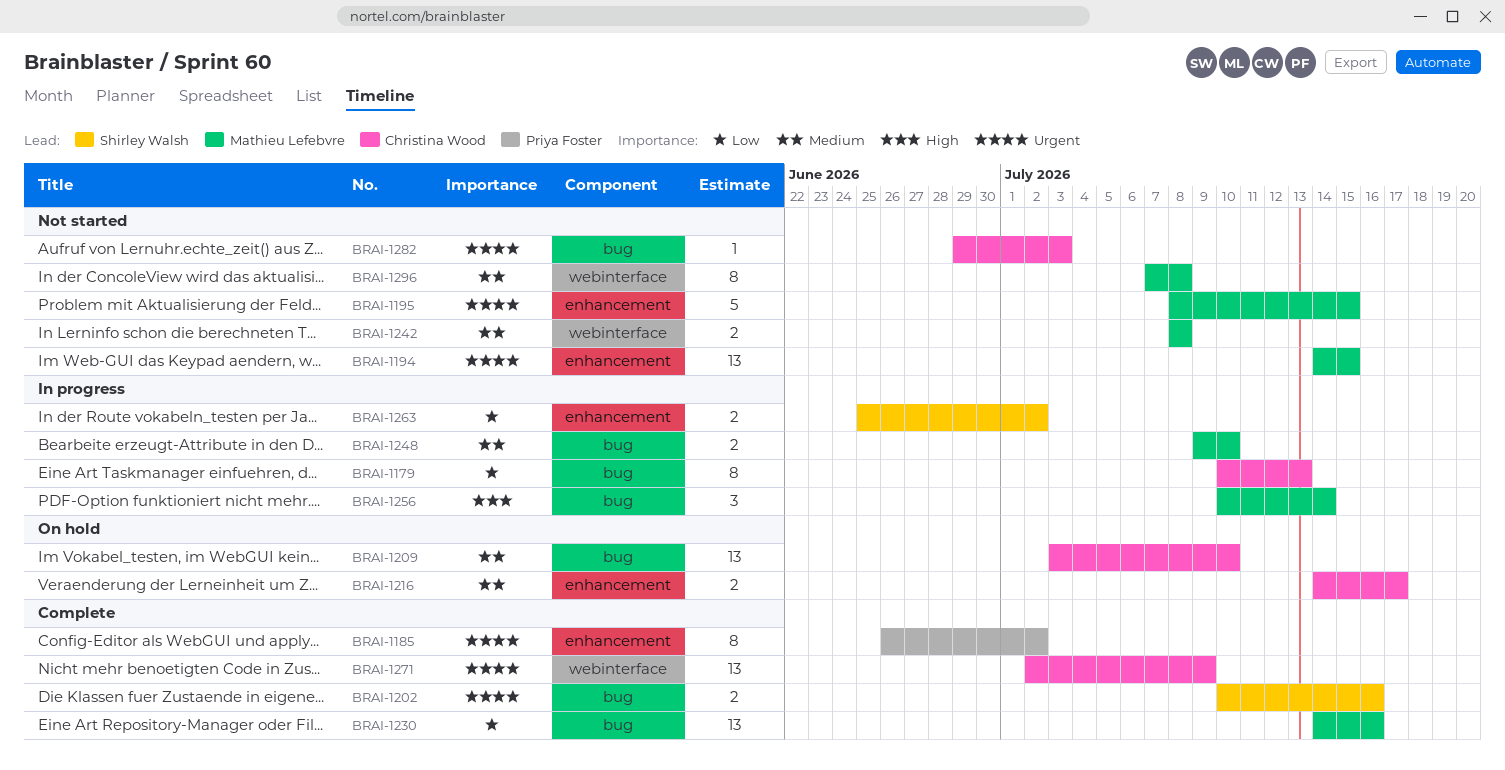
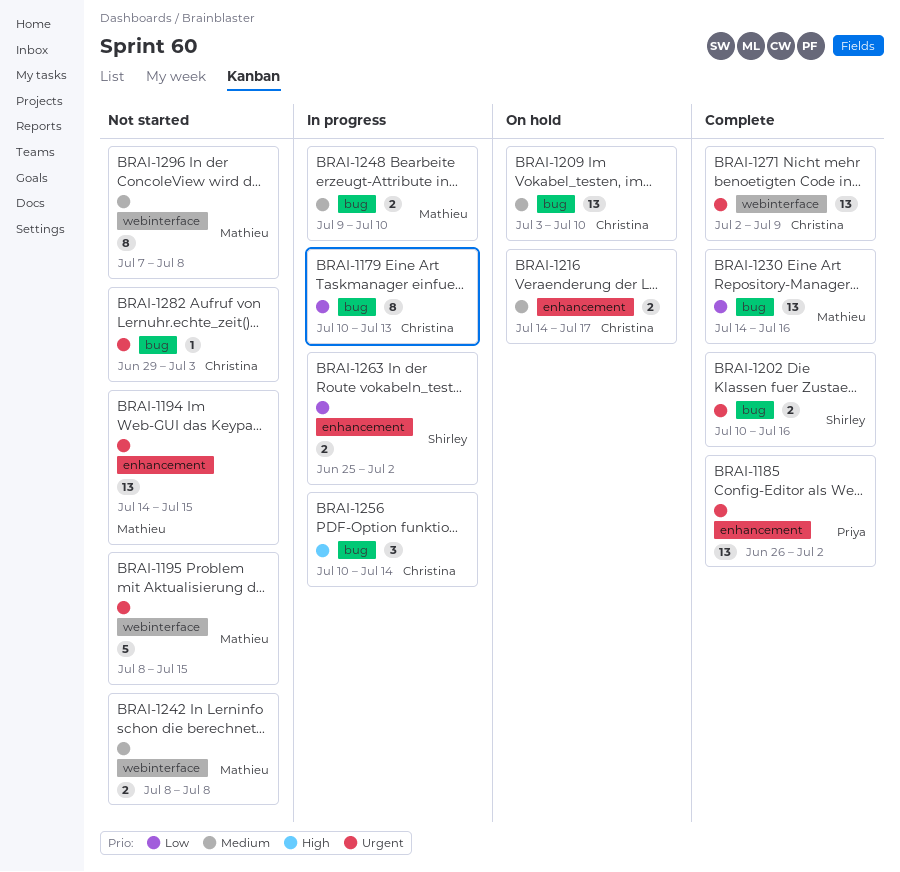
BRAI-1185, estimate: 8 -> 13
BRAI-1195, label: enhancement -> webinterface
BRAI-1256, owner: Mathieu Lefebvre -> Christina Wood

